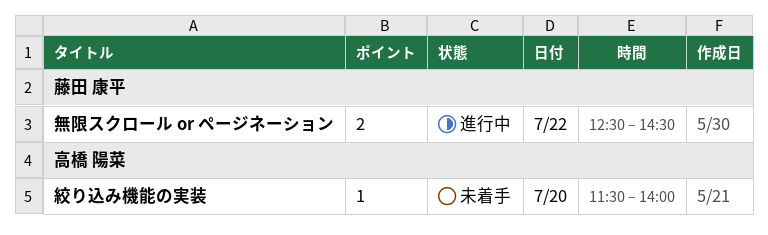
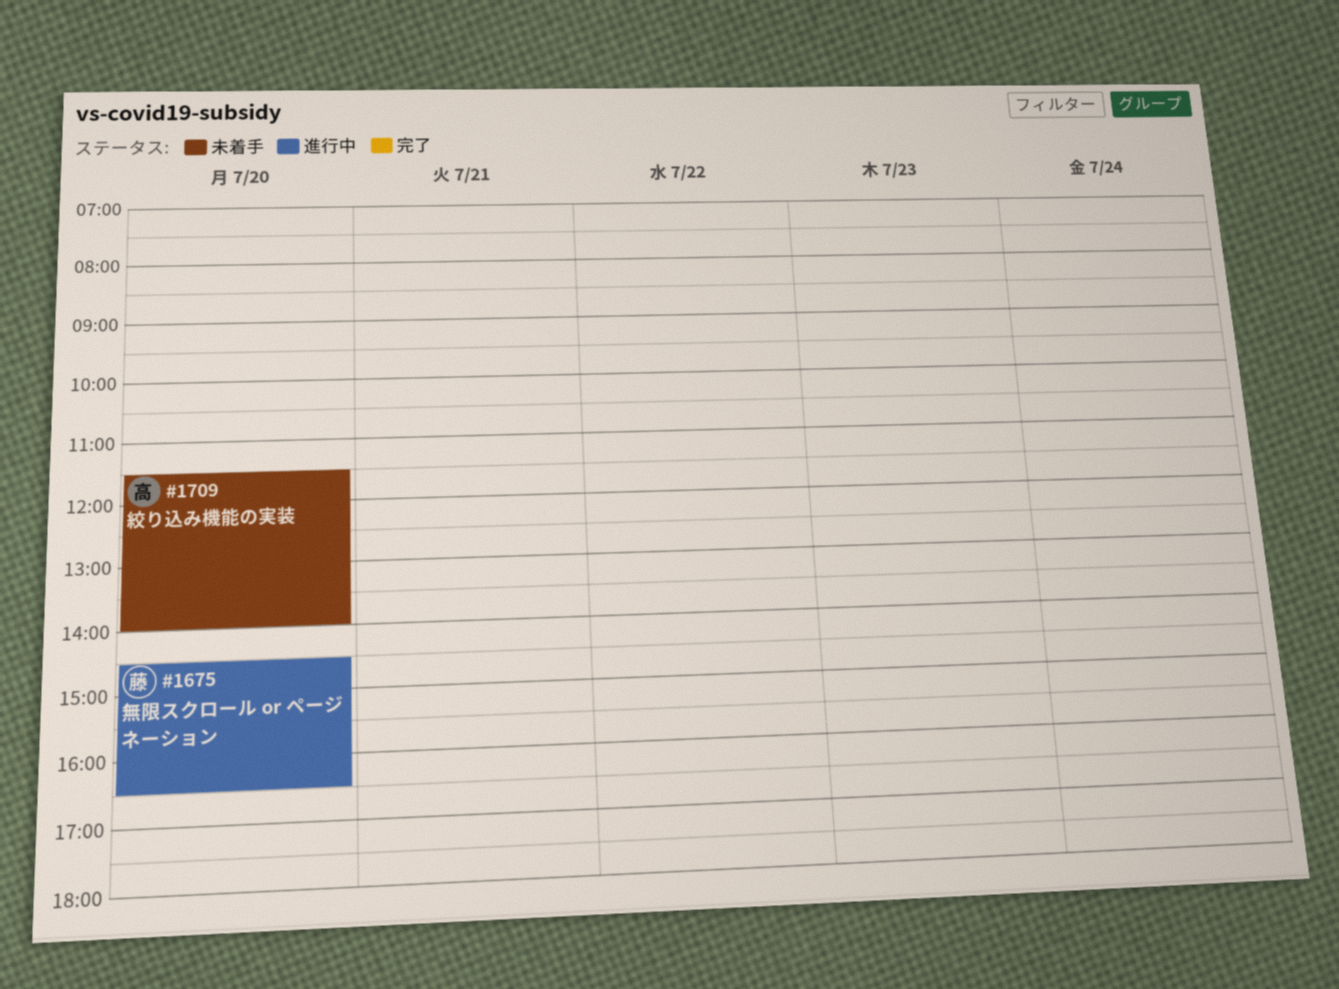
無限スクロール or ページネーション, day: Jul 22 -> Jul 20
無限スクロール or ページネーション, begins: 12:30 -> 14:30
無限スクロール or ページネーション, ends: 14:30 -> 16:30

